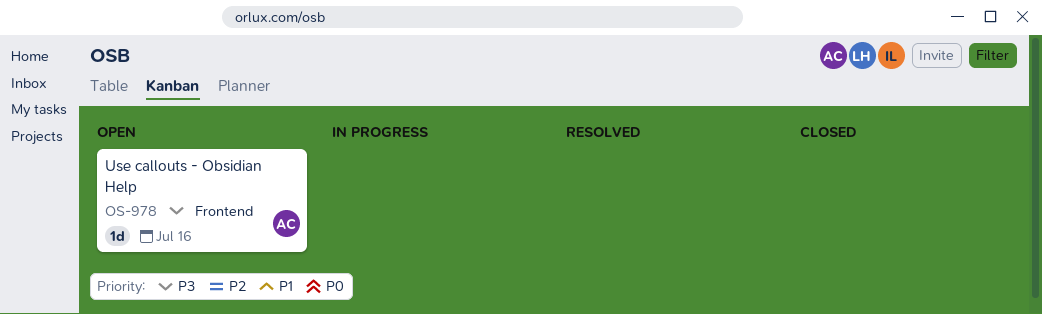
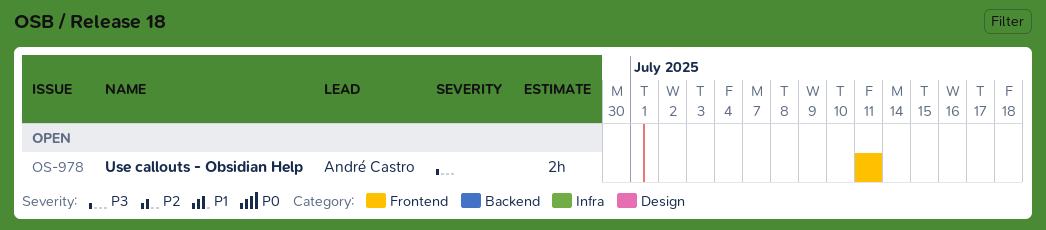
OS-978, estimate: 1d -> 2h
OS-978, due: Jul 16 -> Jul 11

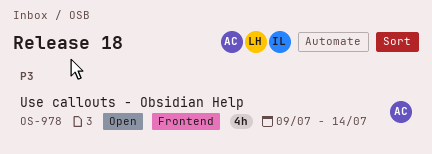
OS-978, estimate: 2h -> 4h
OS-978, start: Jul 11 -> Jul 9
OS-978, due: Jul 11 -> Jul 14

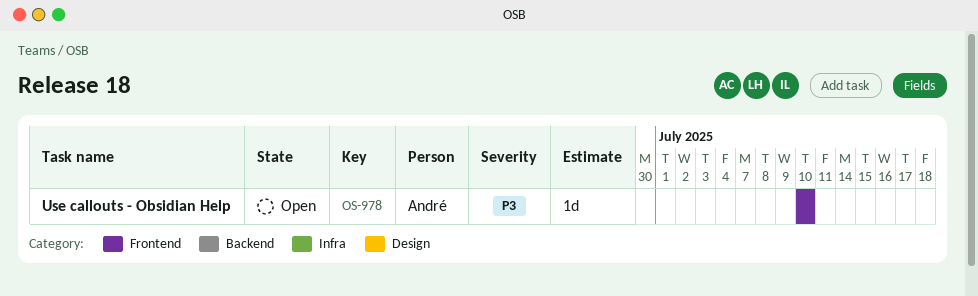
OS-978, estimate: 4h -> 1d
OS-978, start: Jul 9 -> Jul 10
OS-978, due: Jul 14 -> Jul 10

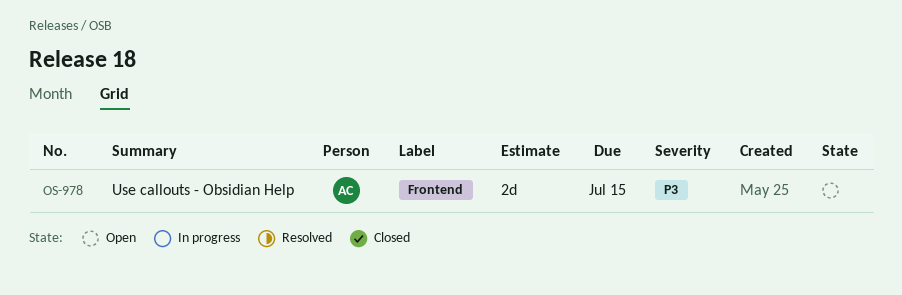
OS-978, estimate: 1d -> 2d
OS-978, due: Jul 10 -> Jul 15

